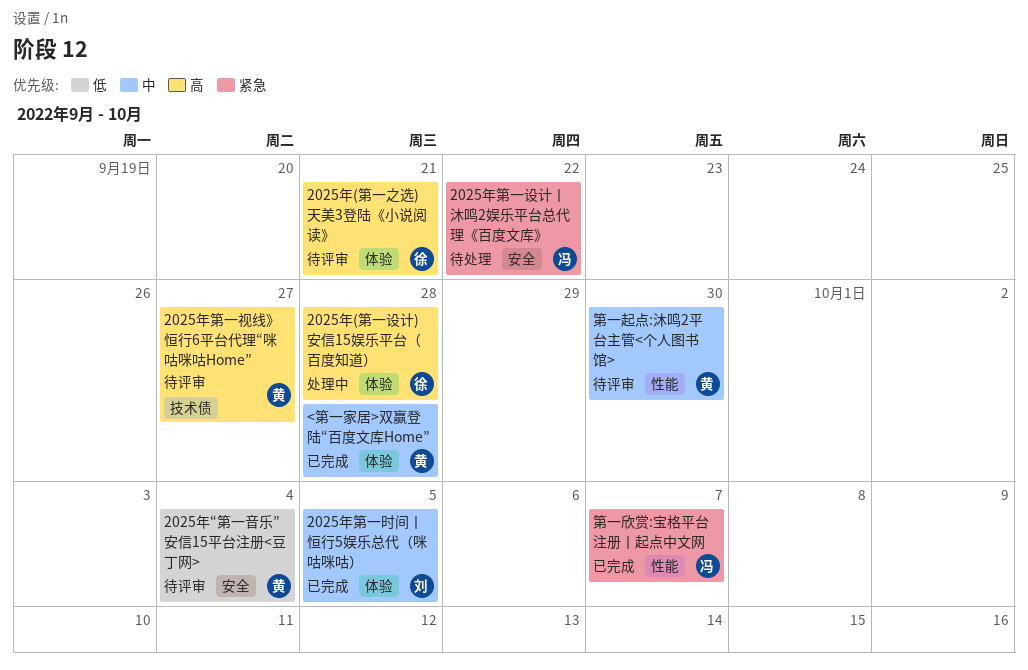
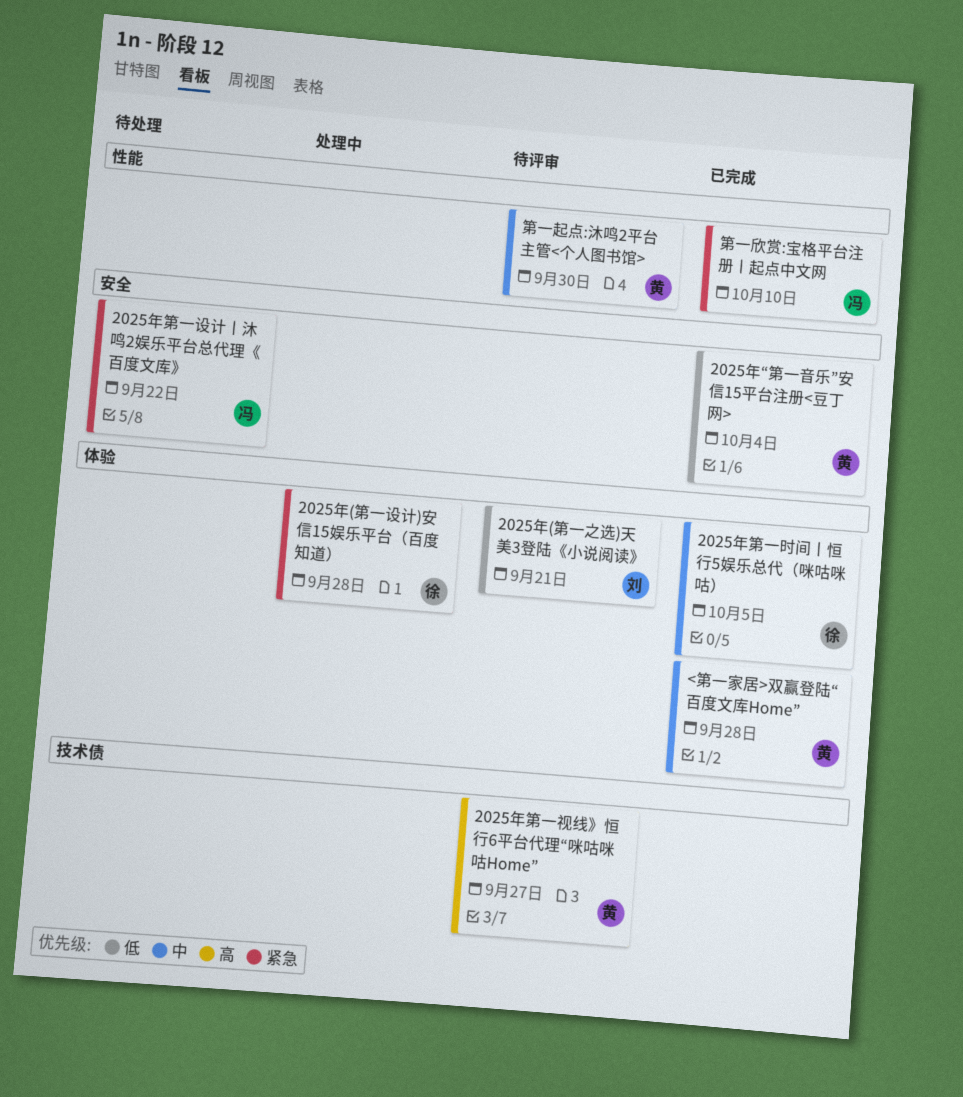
2025年(第一之选)天美3登陆《小说阅读》, owner: 徐 -> 刘
2025年(第一之选)天美3登陆《小说阅读》, priority: 高 -> 低
2025年(第一设计)安信15娱乐平台（百度知道）, priority: 高 -> 紧急
2025年“第一音乐”安信15平台注册<豆丁网>, status: 待评审 -> 已完成
2025年第一时间丨恒行5娱乐总代（咪咕咪咕）, owner: 刘 -> 徐
第一欣赏:宝格平台注册丨起点中文网, due: Oct 7 -> Oct 10

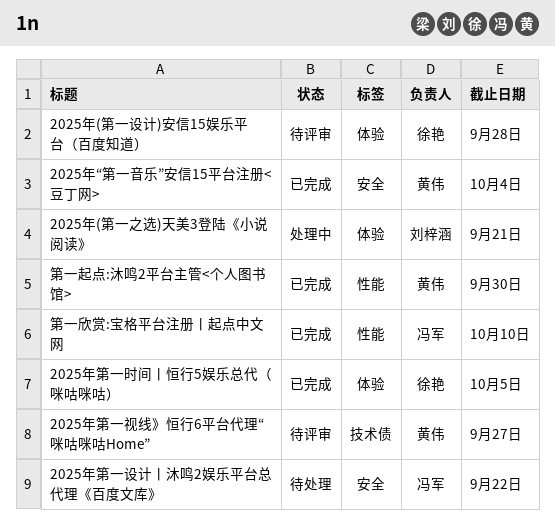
2025年(第一之选)天美3登陆《小说阅读》, status: 待评审 -> 处理中
2025年(第一设计)安信15娱乐平台（百度知道）, status: 处理中 -> 待评审
<第一家居>双赢登陆“百度文库Home”: present -> none
第一起点:沐鸣2平台主管<个人图书馆>, status: 待评审 -> 已完成

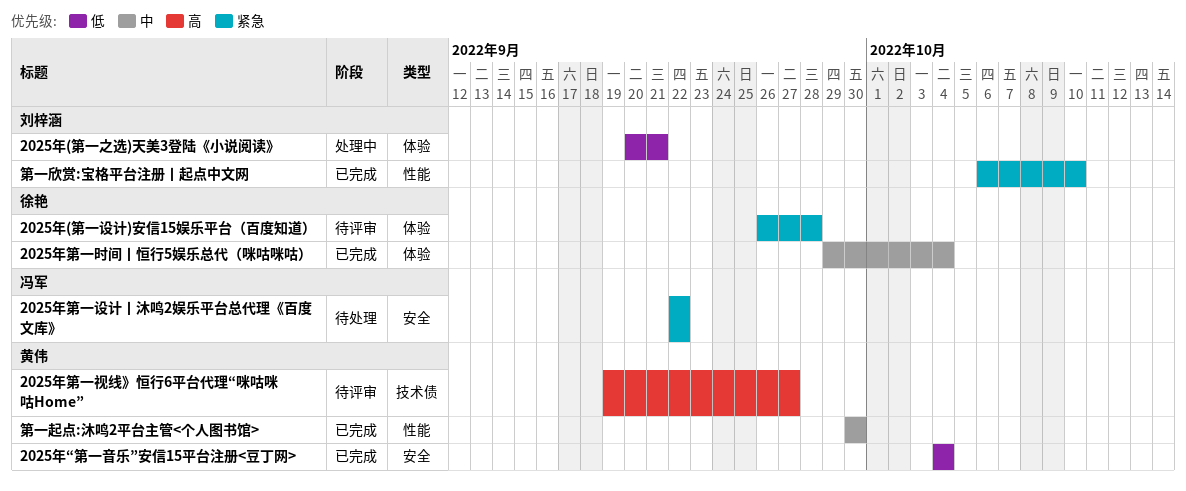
2025年第一时间丨恒行5娱乐总代（咪咕咪咕）, due: Oct 5 -> Oct 4
第一欣赏:宝格平台注册丨起点中文网, owner: 冯军 -> 刘梓涵

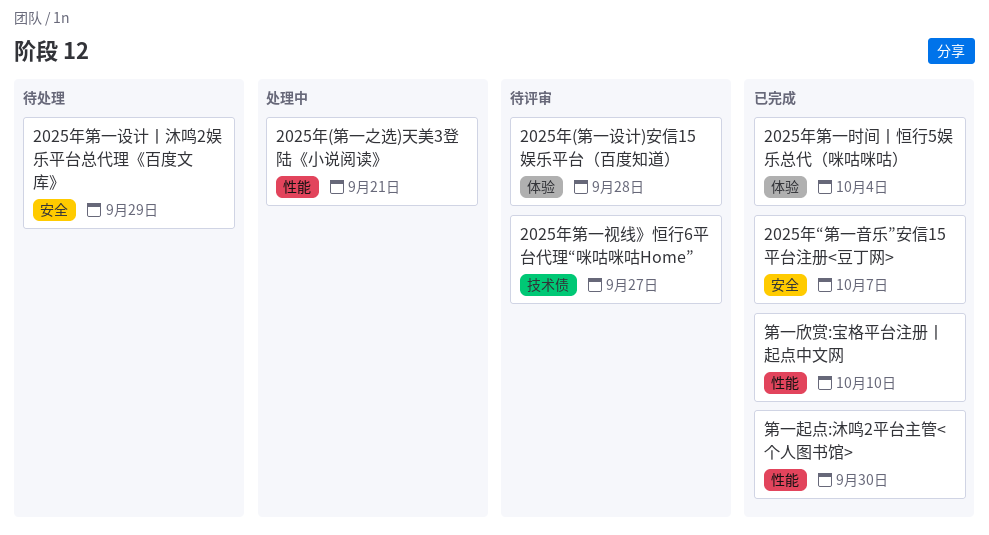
2025年(第一之选)天美3登陆《小说阅读》, label: 体验 -> 性能
2025年“第一音乐”安信15平台注册<豆丁网>, due: Oct 4 -> Oct 7
2025年第一设计丨沐鸣2娱乐平台总代理《百度文库》, due: Sep 22 -> Sep 29

